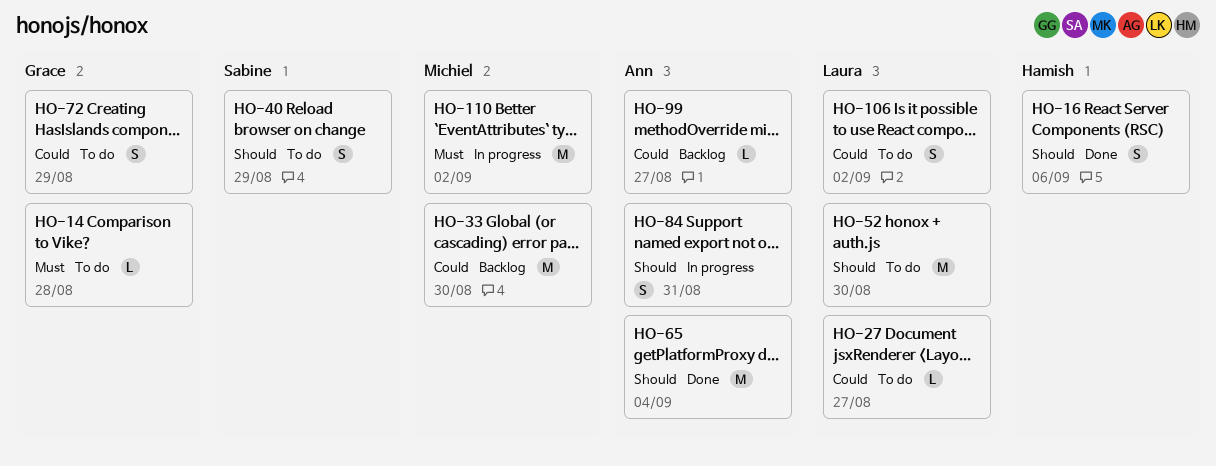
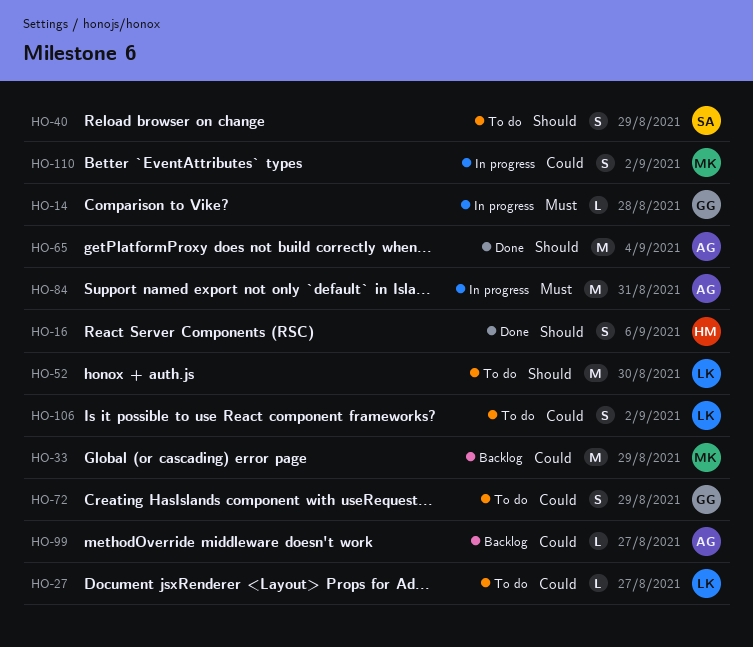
HO-14, status: To do -> In progress
HO-33, due: Aug 30 -> Aug 29
HO-84, priority: Should -> Must
HO-84, estimate: S -> M
HO-110, priority: Must -> Could
HO-110, estimate: M -> S

